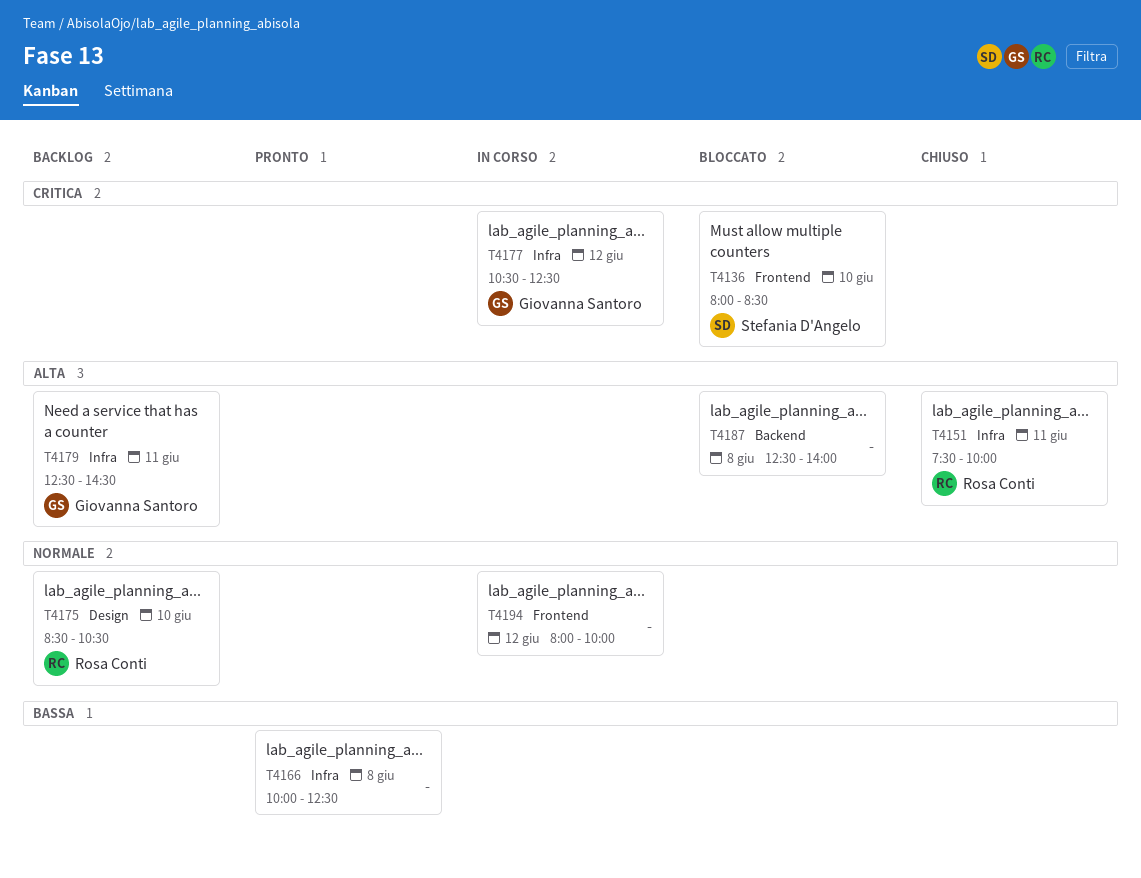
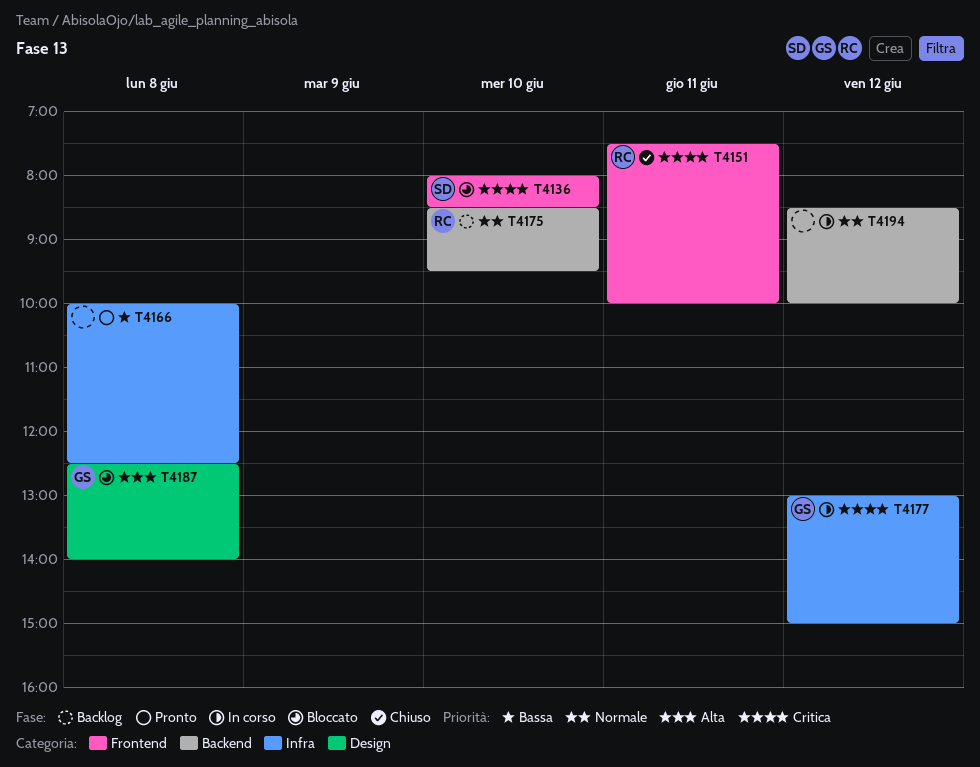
T4151, priority: Alta -> Critica
T4151, label: Infra -> Frontend
T4175, label: Design -> Backend
T4175, ends: 10:30 -> 09:30
T4177, begins: 10:30 -> 13:00
T4177, ends: 12:30 -> 15:00
T4179: present -> none
T4187, owner: none -> Giovanna Santoro
T4187, label: Backend -> Design
T4194, label: Frontend -> Backend
T4194, begins: 08:00 -> 08:30

